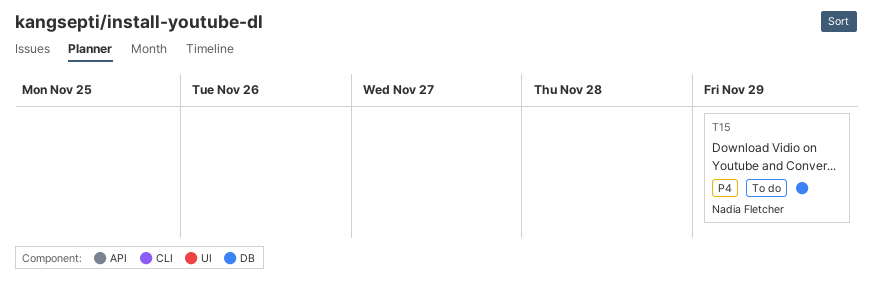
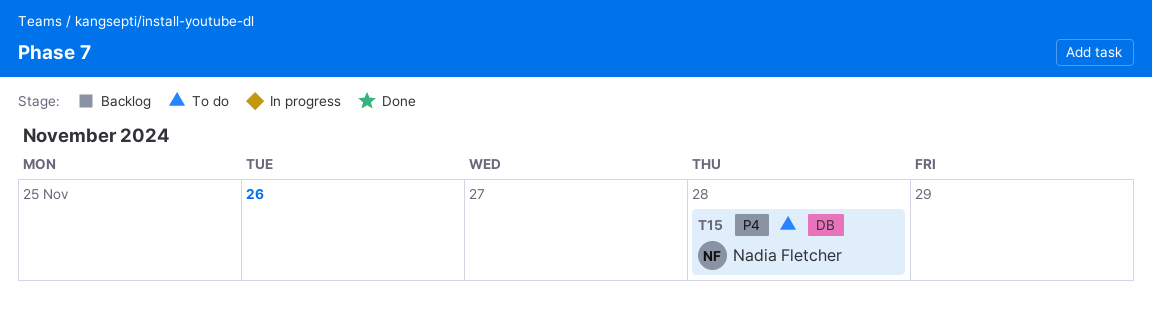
T15, due: Nov 29 -> Nov 28

